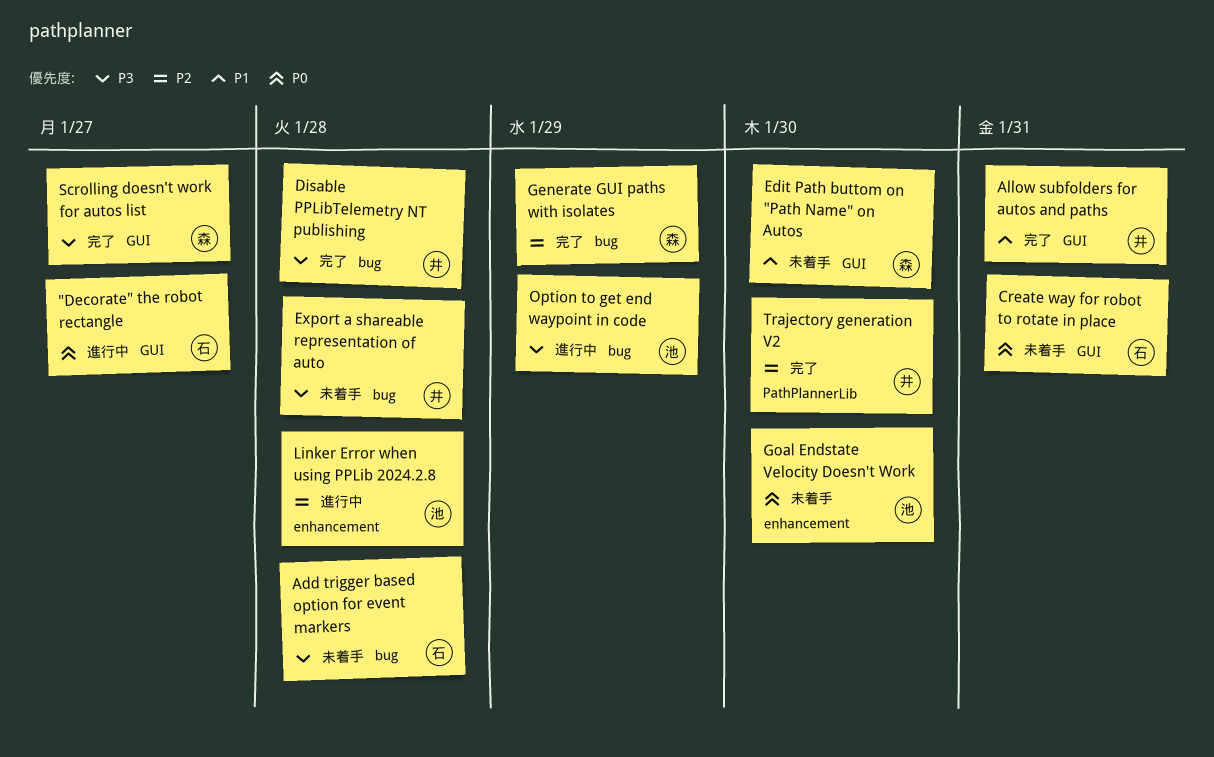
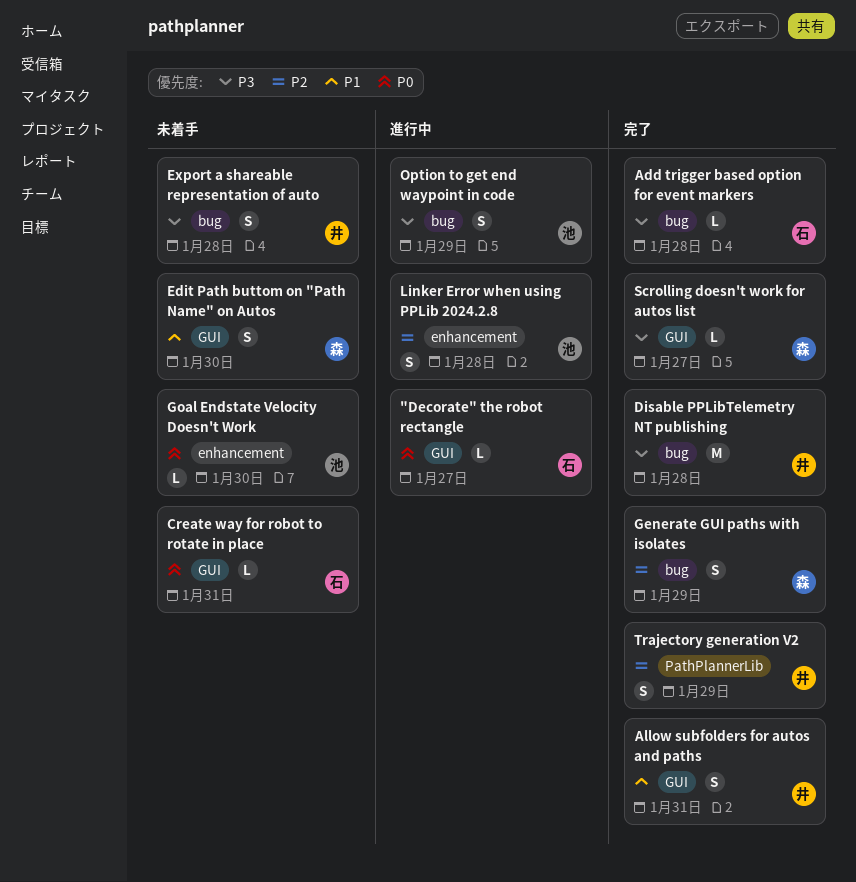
Add trigger based option for event markers, status: 未着手 -> 完了
Trajectory generation V2, due: Jan 30 -> Jan 29

